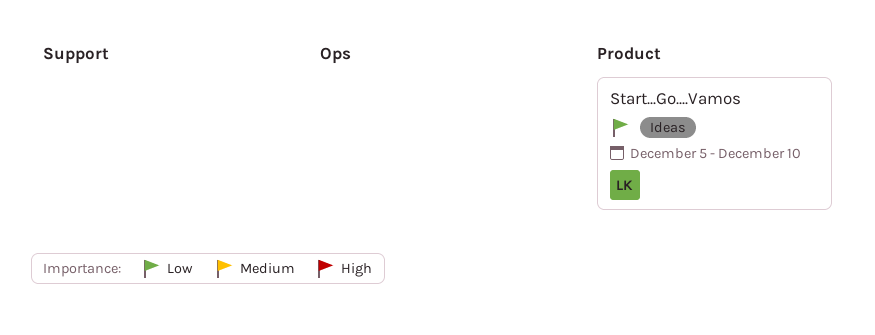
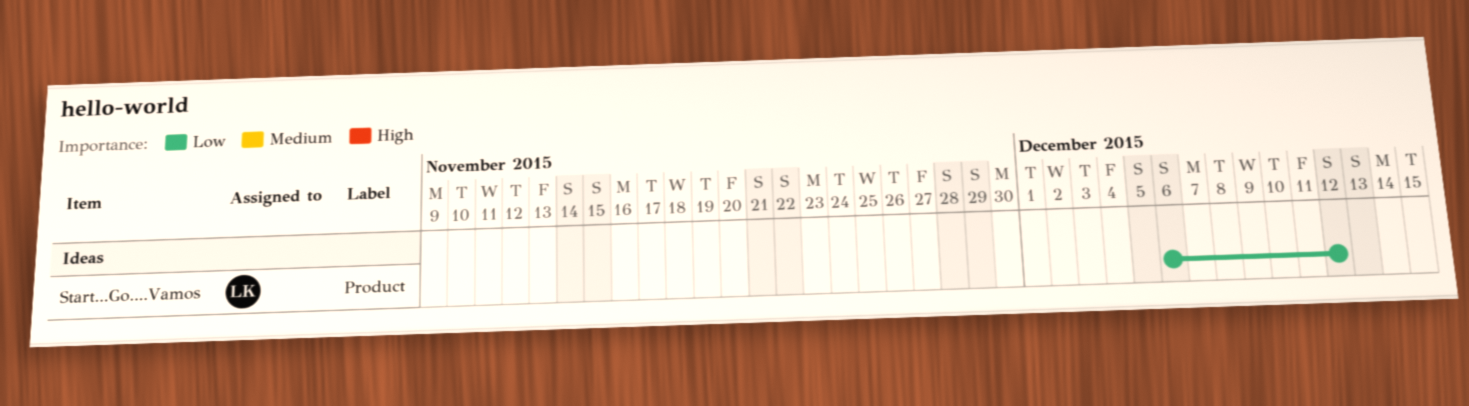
Start...Go....Vamos, start: Dec 5 -> Dec 6
Start...Go....Vamos, due: Dec 10 -> Dec 12

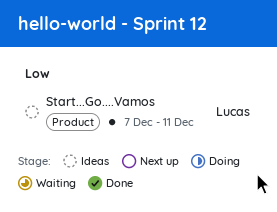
Start...Go....Vamos, start: Dec 6 -> Dec 7
Start...Go....Vamos, due: Dec 12 -> Dec 11

